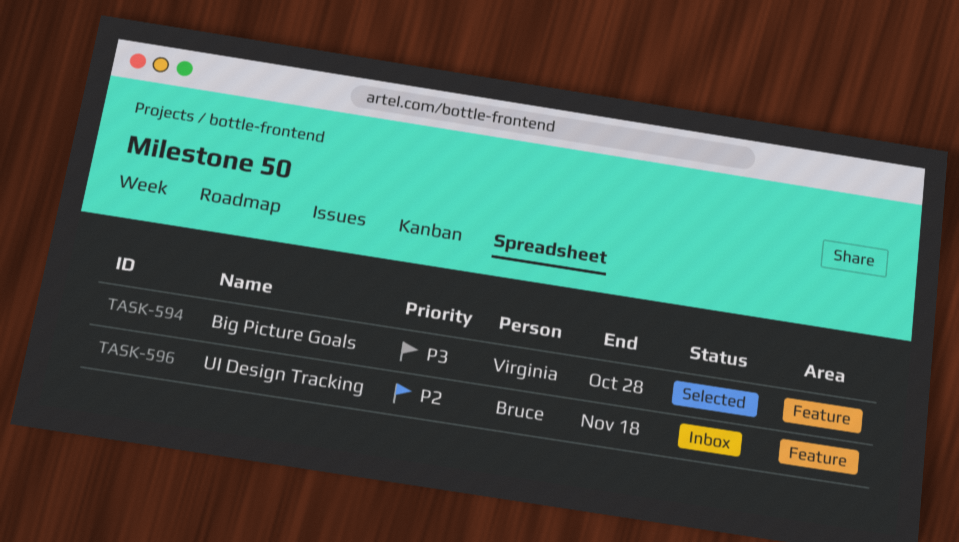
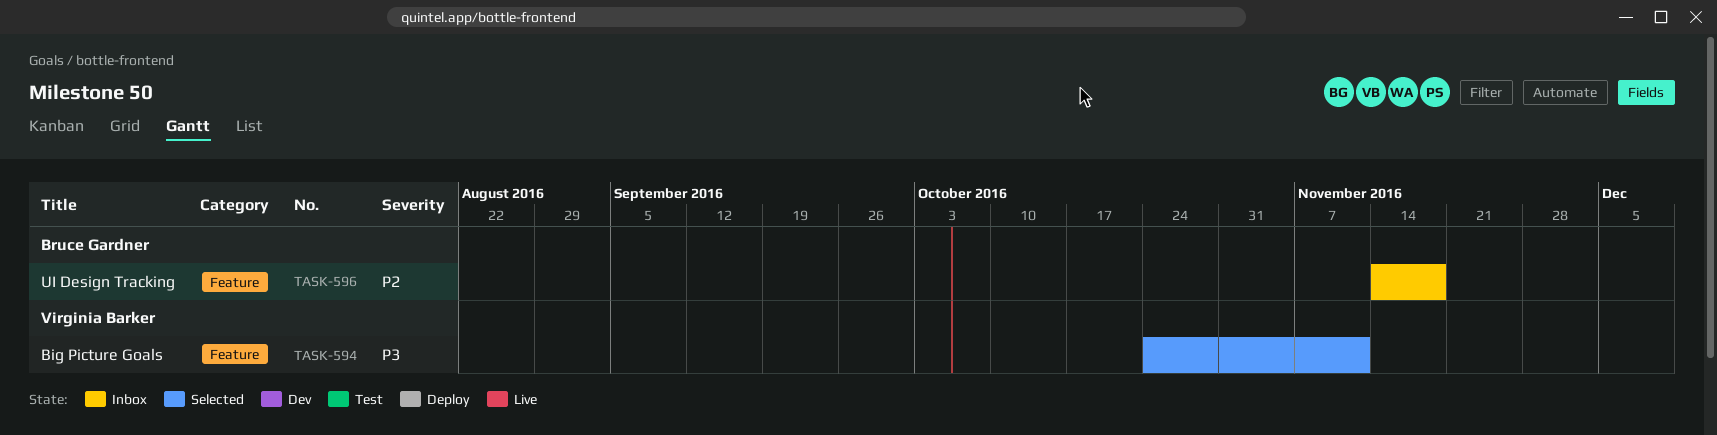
TASK-594, due: Oct 28 -> Nov 11

